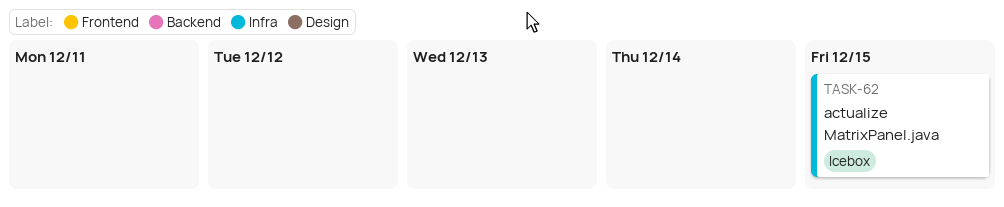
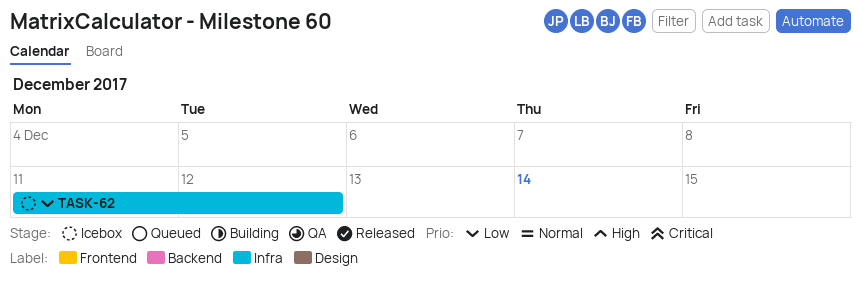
TASK-62, due: Dec 15 -> Dec 12

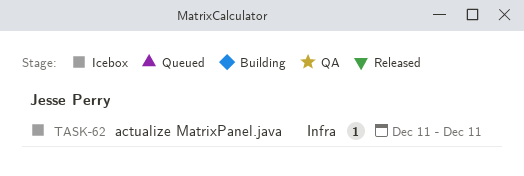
TASK-62, due: Dec 12 -> Dec 11

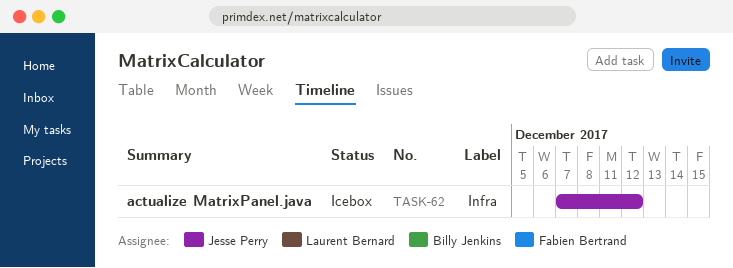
TASK-62, start: Dec 11 -> Dec 7
TASK-62, due: Dec 11 -> Dec 12

